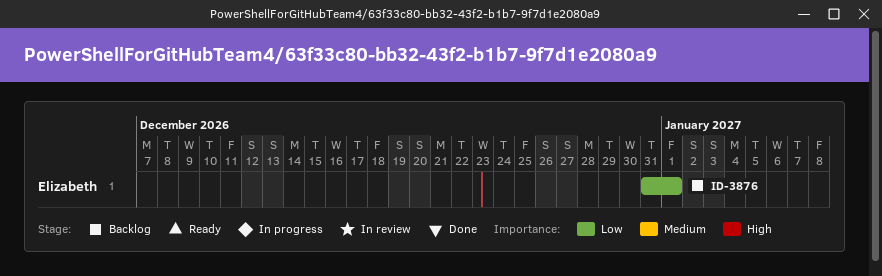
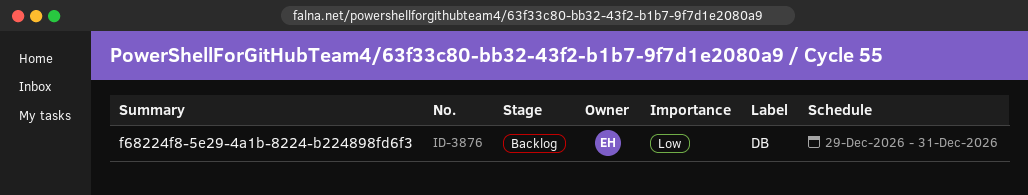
ID-3876, start: Dec 31 -> Dec 29
ID-3876, due: Jan 1 -> Dec 31

